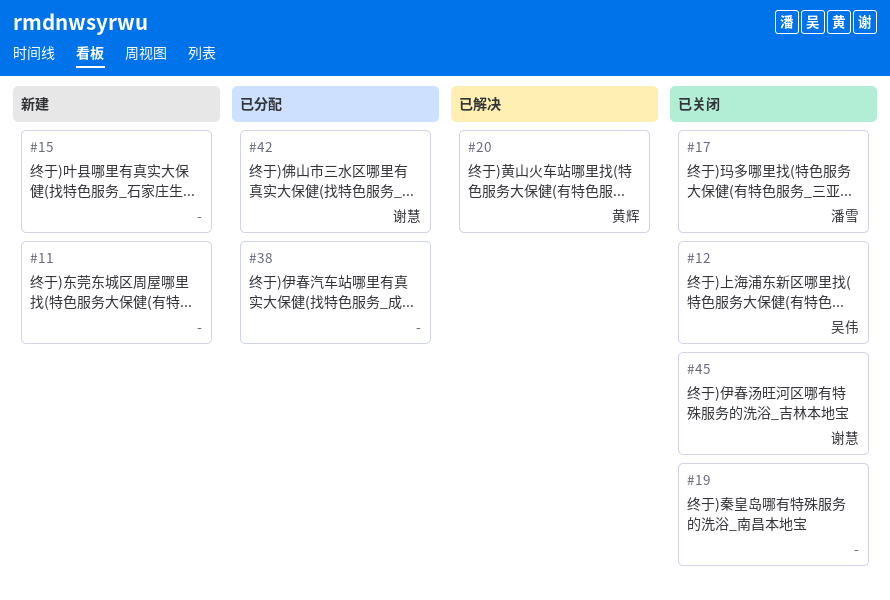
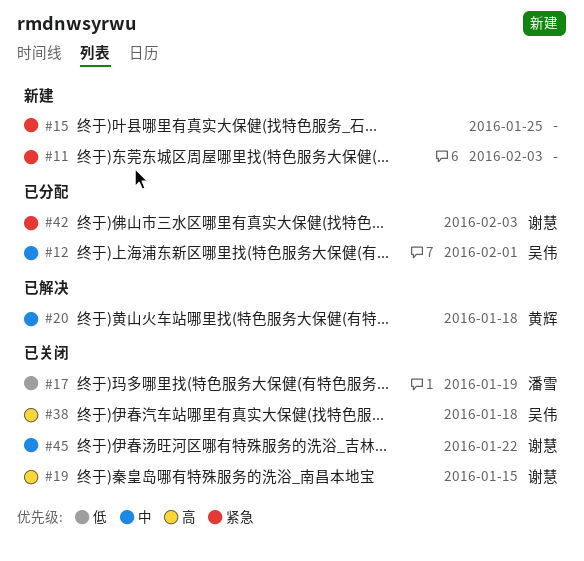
#12, status: 已关闭 -> 已分配
#19, owner: none -> 谢慧
#38, status: 已分配 -> 已关闭
#38, owner: none -> 吴伟

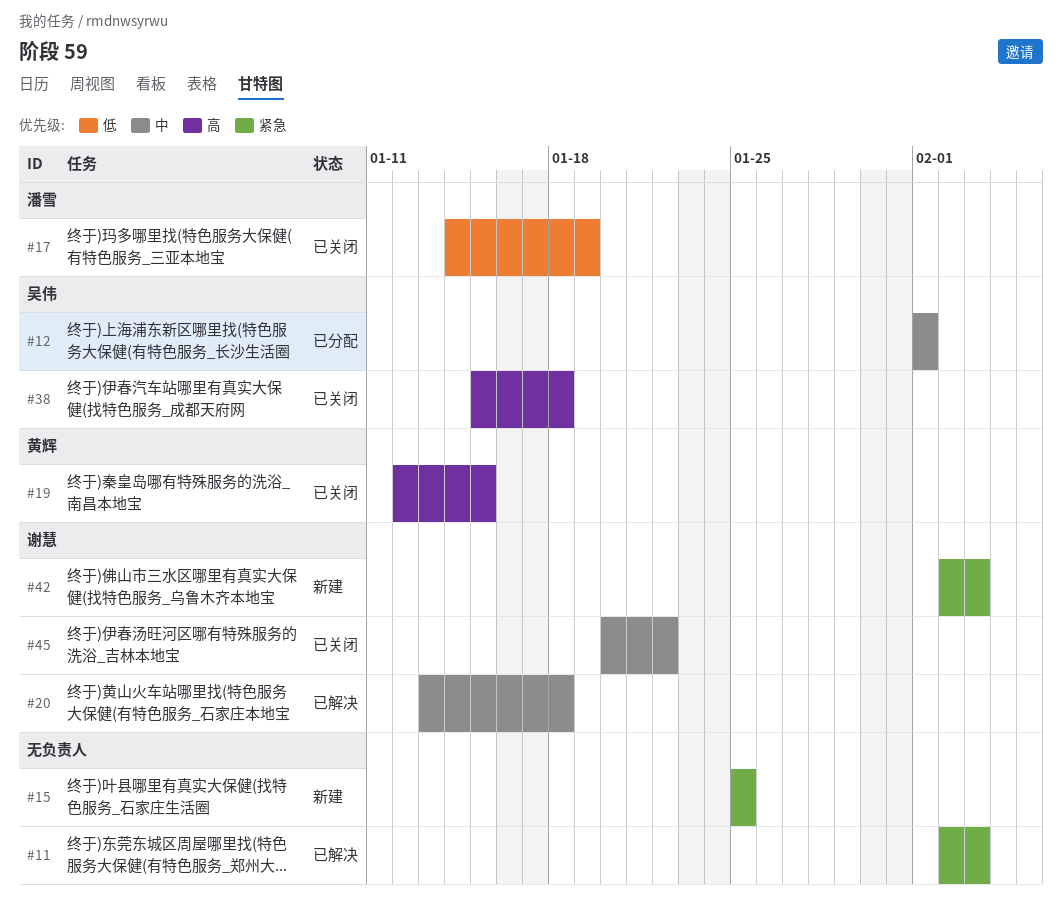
#11, status: 新建 -> 已解决
#19, owner: 谢慧 -> 黄辉
#20, owner: 黄辉 -> 谢慧
#42, status: 已分配 -> 新建

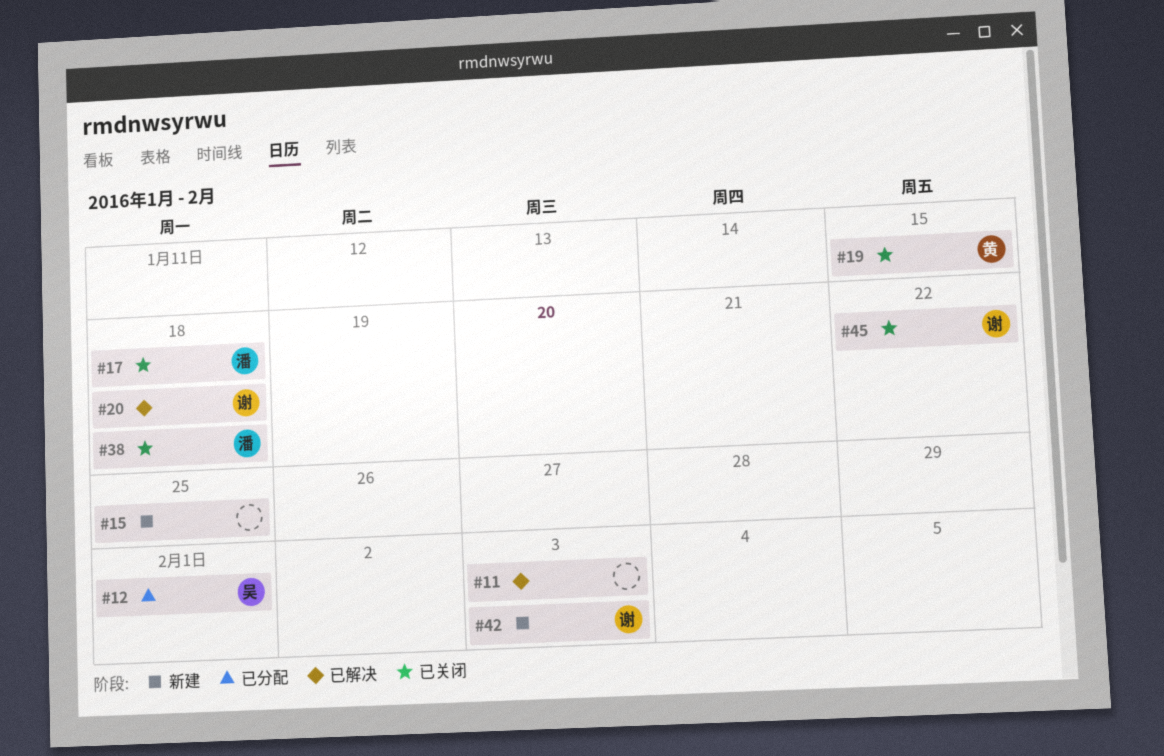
#17, due: Jan 19 -> Jan 18
#38, owner: 吴伟 -> 潘雪

